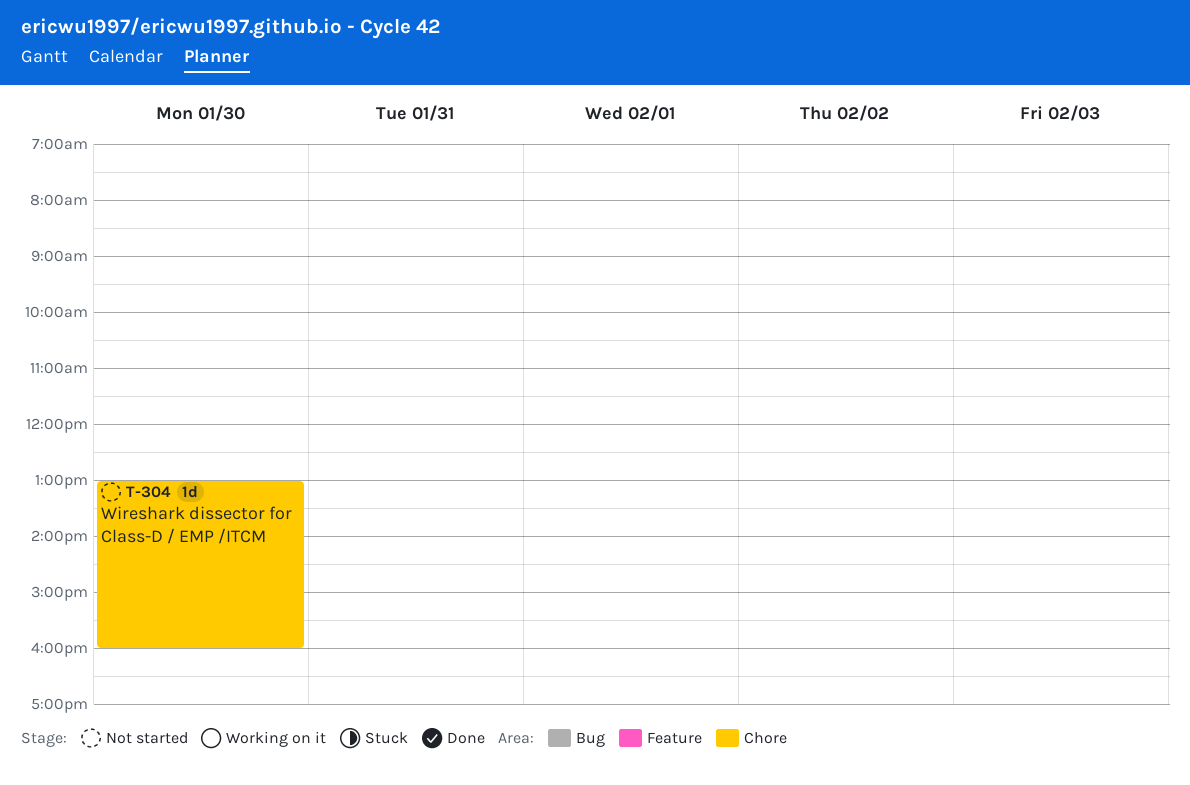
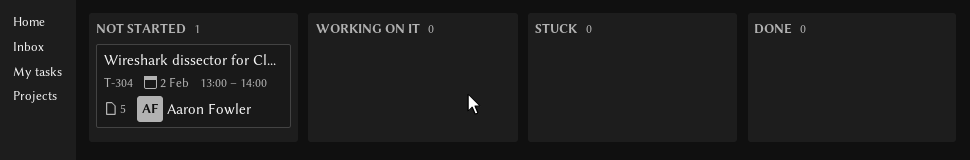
T-304, day: Jan 30 -> Feb 2
T-304, ends: 16:00 -> 14:00

